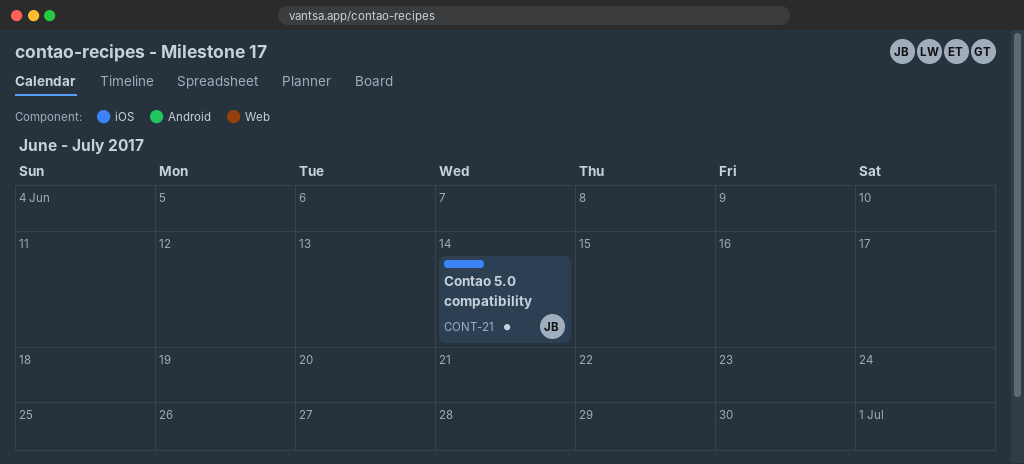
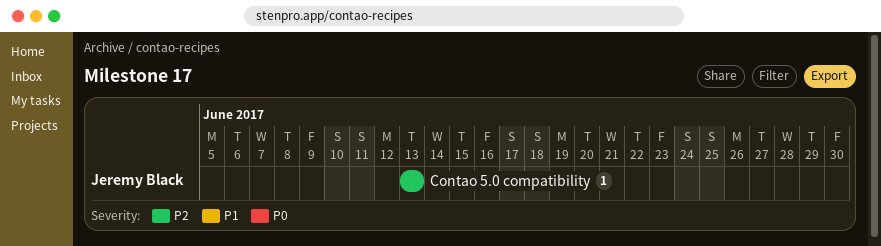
Contao 5.0 compatibility, due: Jun 14 -> Jun 13

